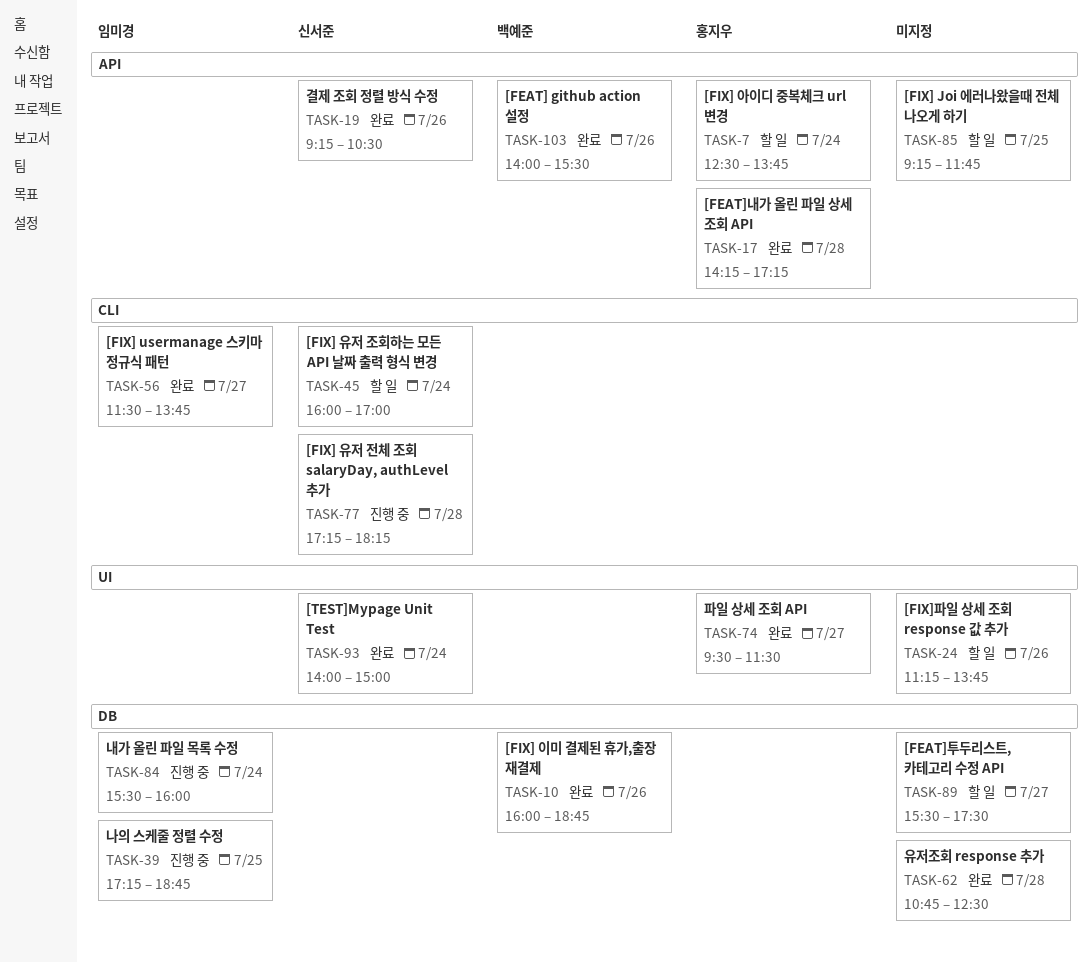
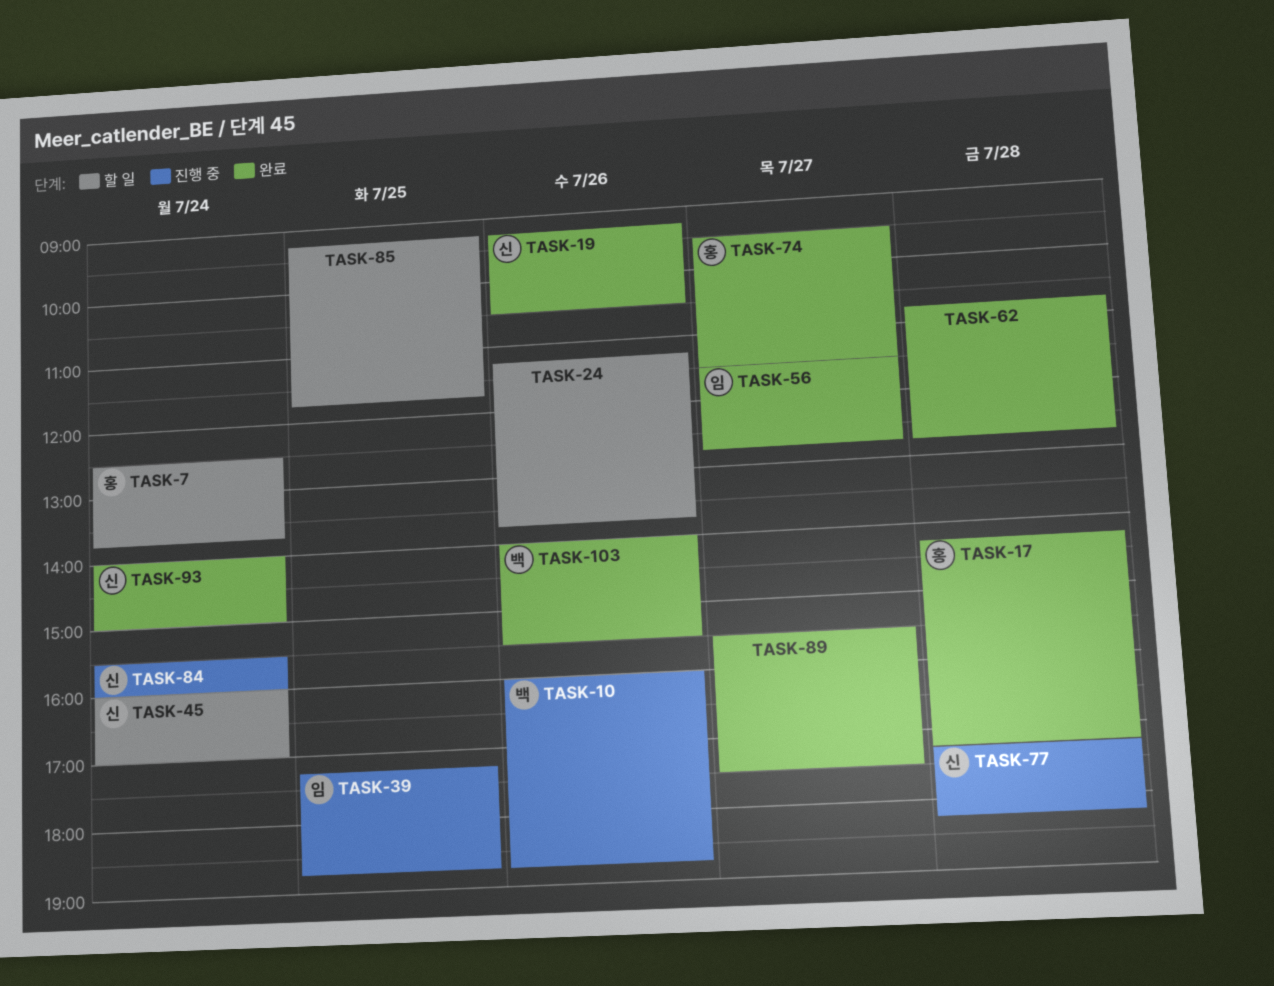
TASK-10, status: 완료 -> 진행 중
TASK-56, ends: 13:45 -> 12:45
TASK-62, ends: 12:30 -> 12:45
TASK-84, owner: 임미경 -> 신서준
TASK-89, status: 할 일 -> 완료

